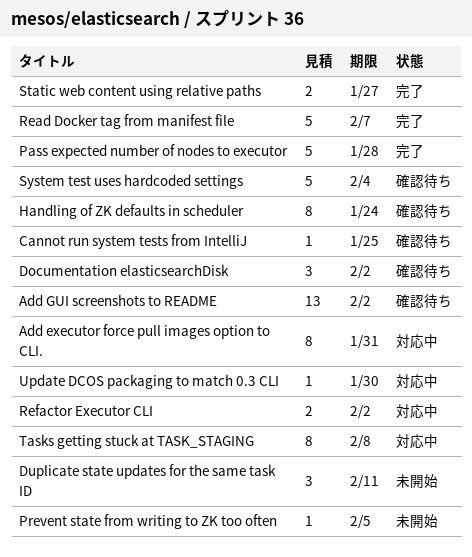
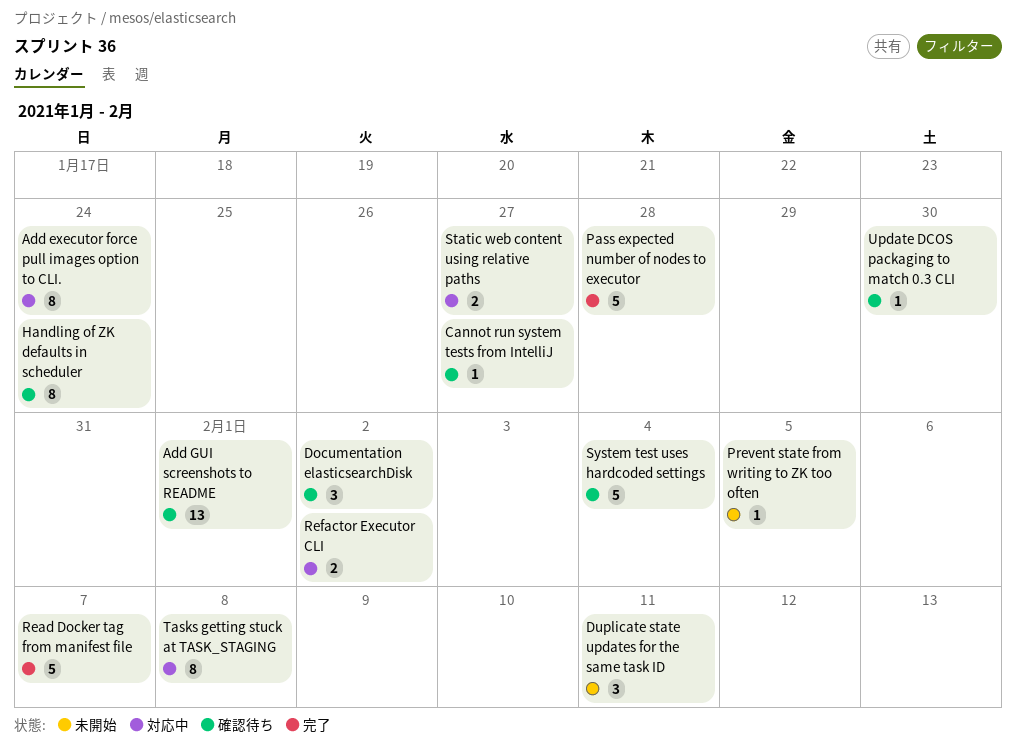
Add executor force pull images option to CLI., due: Jan 31 -> Jan 24
Add GUI screenshots to README, due: Feb 2 -> Feb 1
Cannot run system tests from IntelliJ, due: Jan 25 -> Jan 27
Static web content using relative paths, status: 完了 -> 対応中
Update DCOS packaging to match 0.3 CLI, status: 対応中 -> 確認待ち

